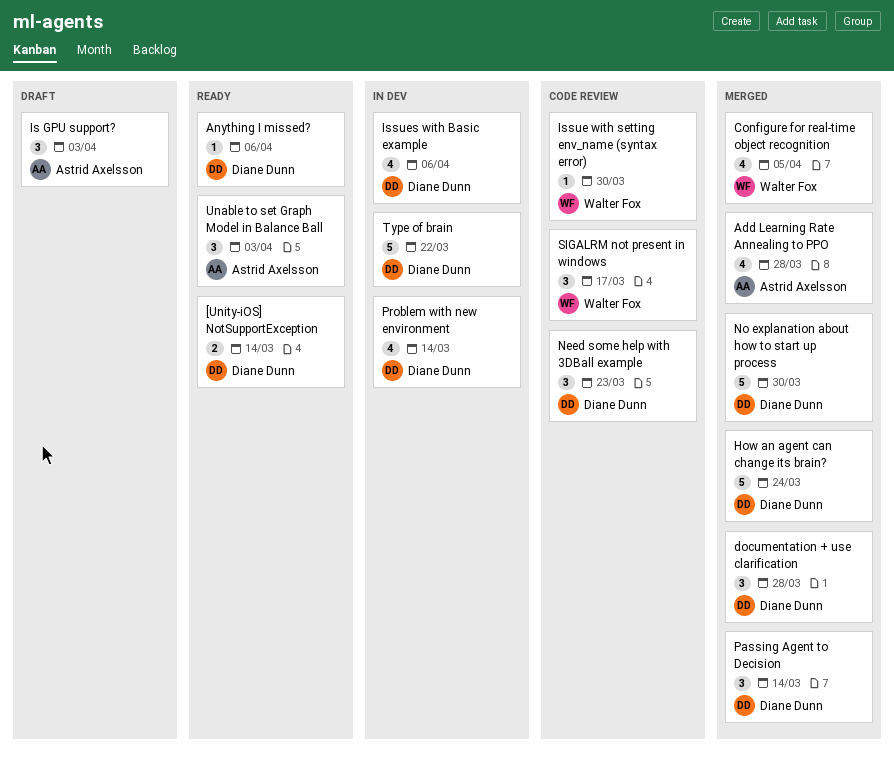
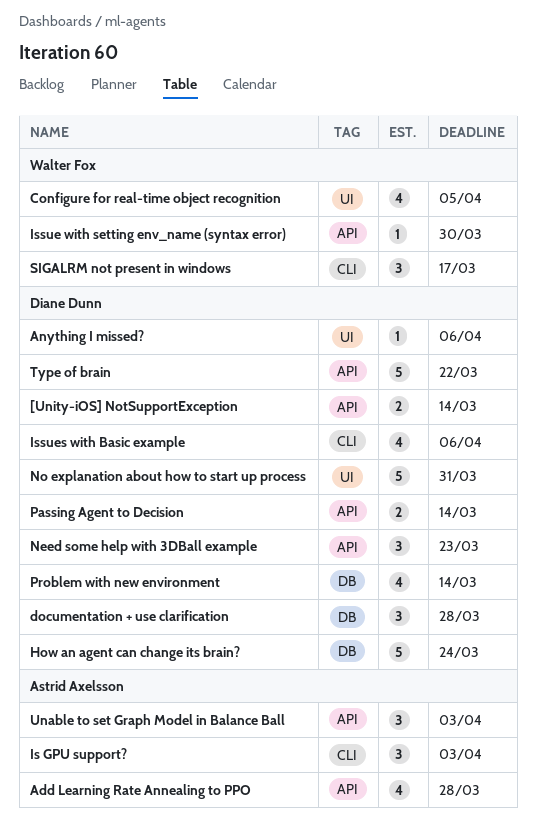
No explanation about how to start up process, due: Mar 30 -> Mar 31
Passing Agent to Decision, estimate: 3 -> 2

